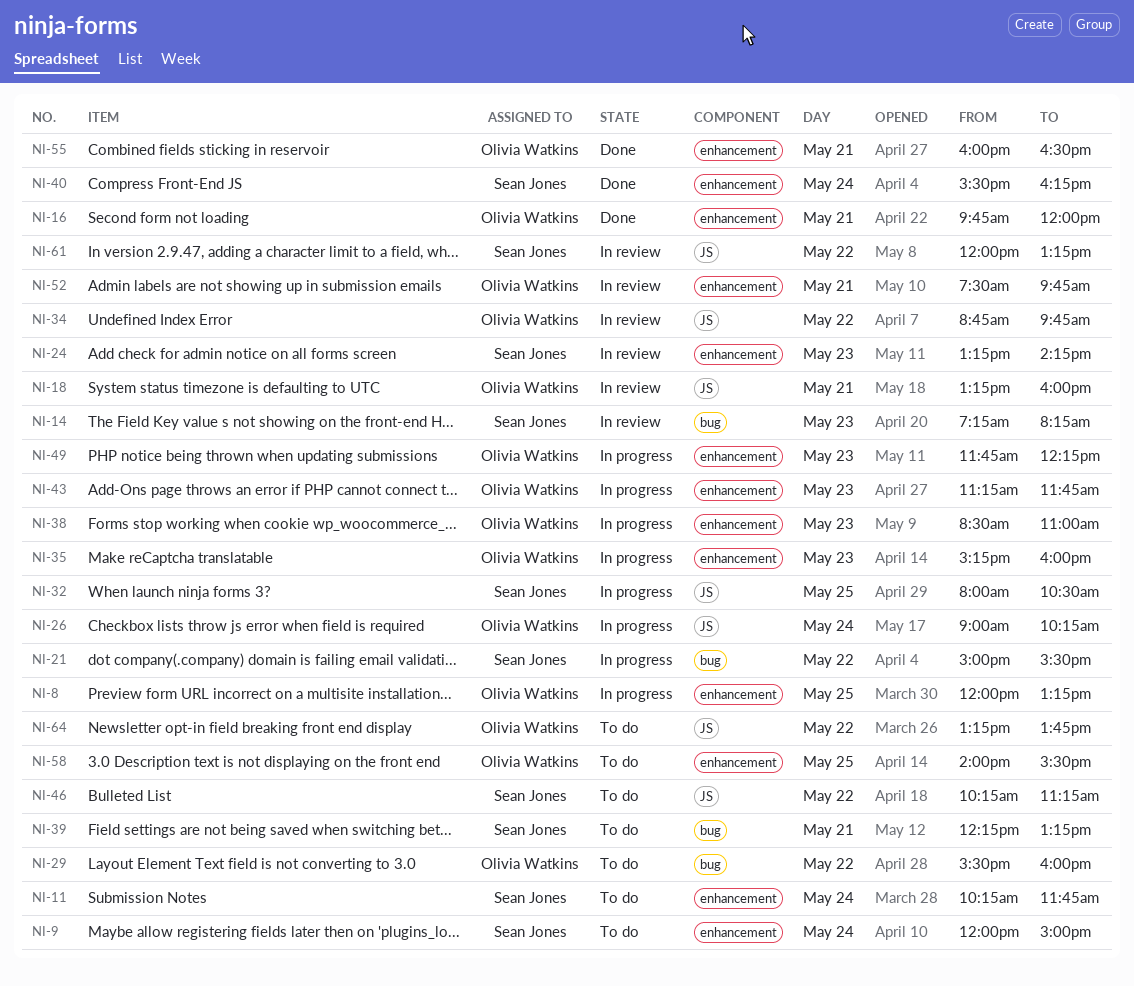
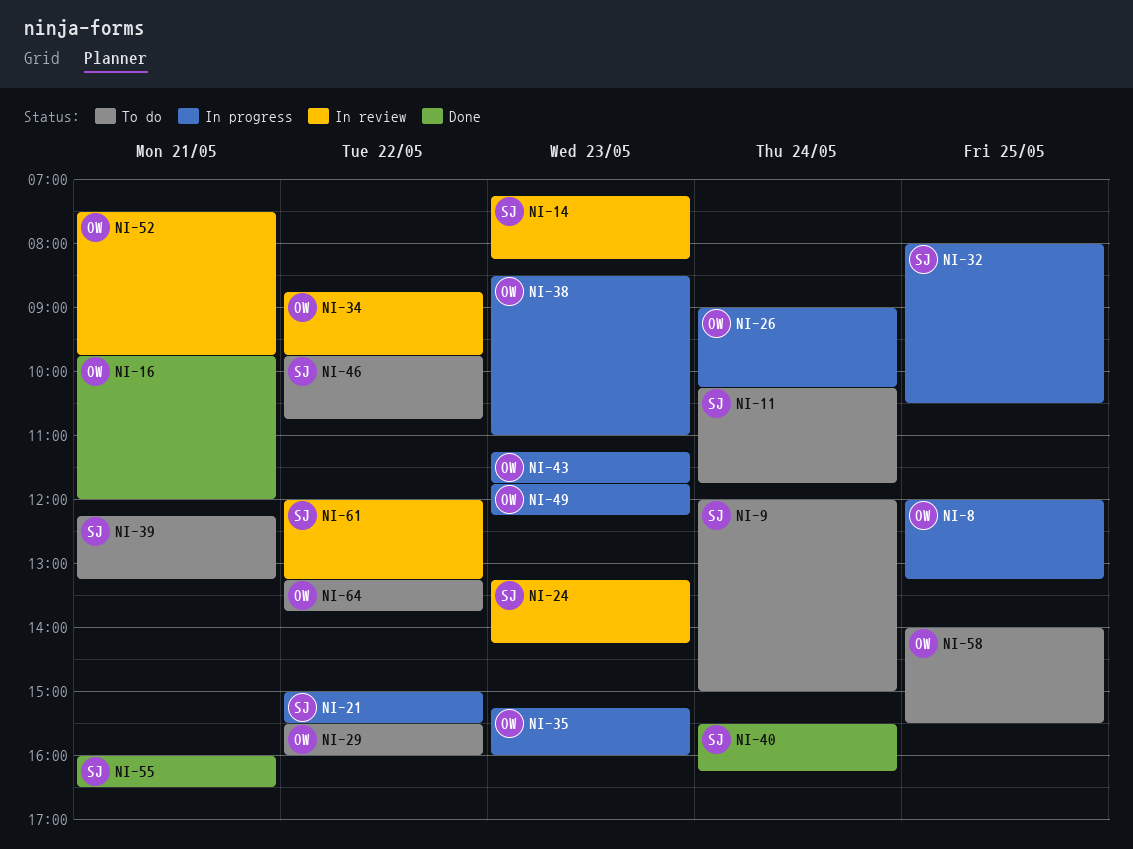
NI-18: present -> none
NI-46, begins: 10:15 -> 09:45
NI-46, ends: 11:15 -> 10:45
NI-55, owner: Olivia Watkins -> Sean Jones

